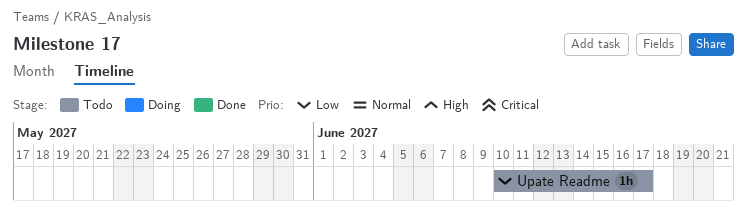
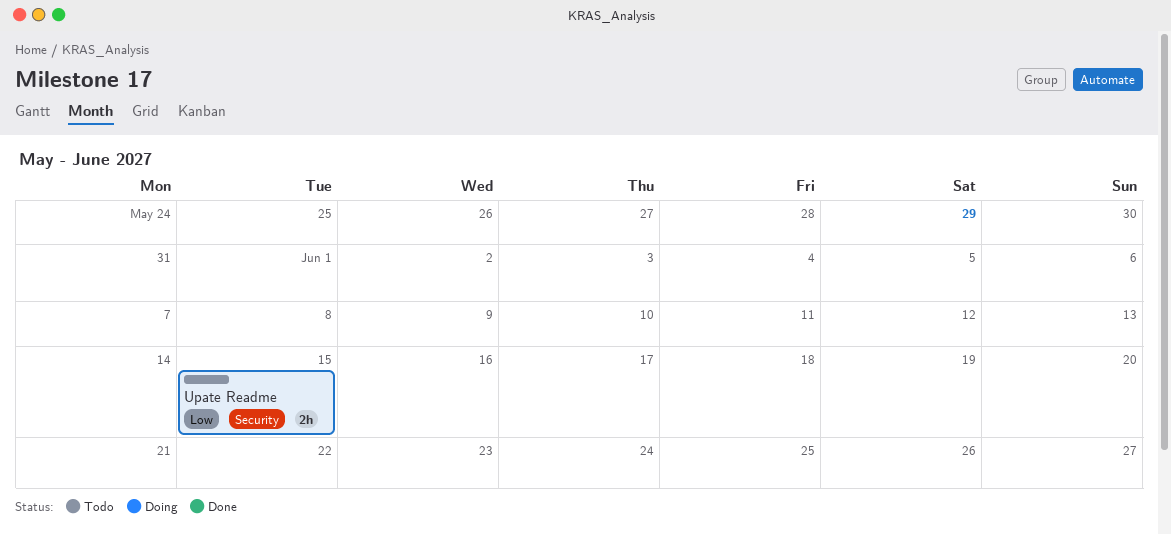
Upate Readme, estimate: 1h -> 2h
Upate Readme, due: Jun 17 -> Jun 15

